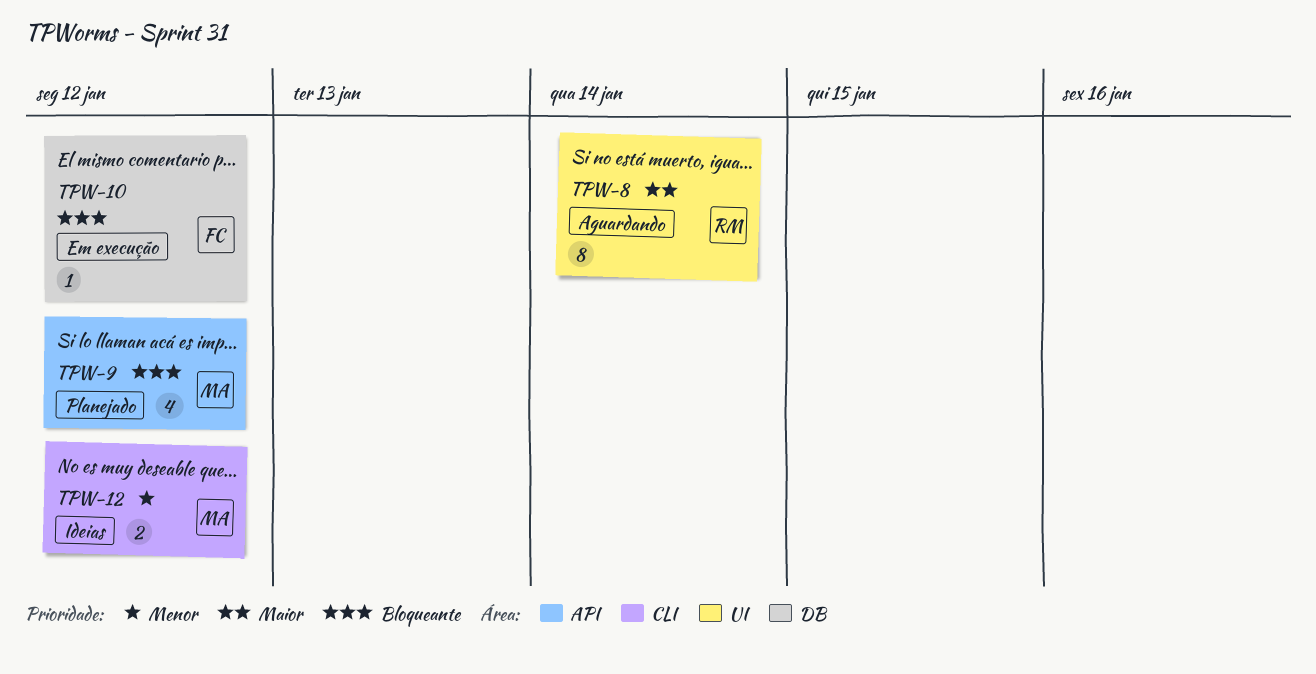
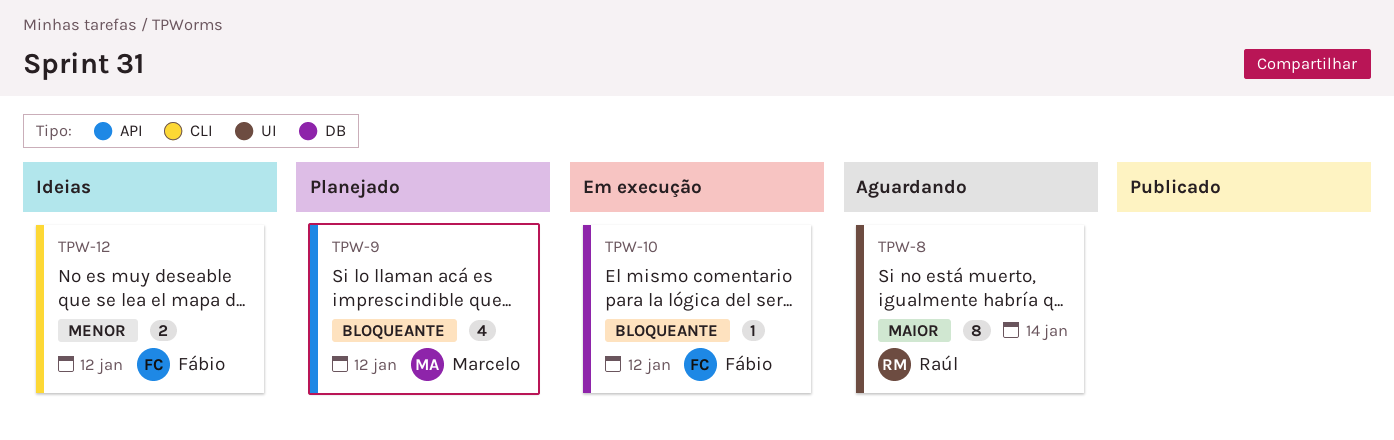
TPW-12, owner: Marcelo -> Fábio

